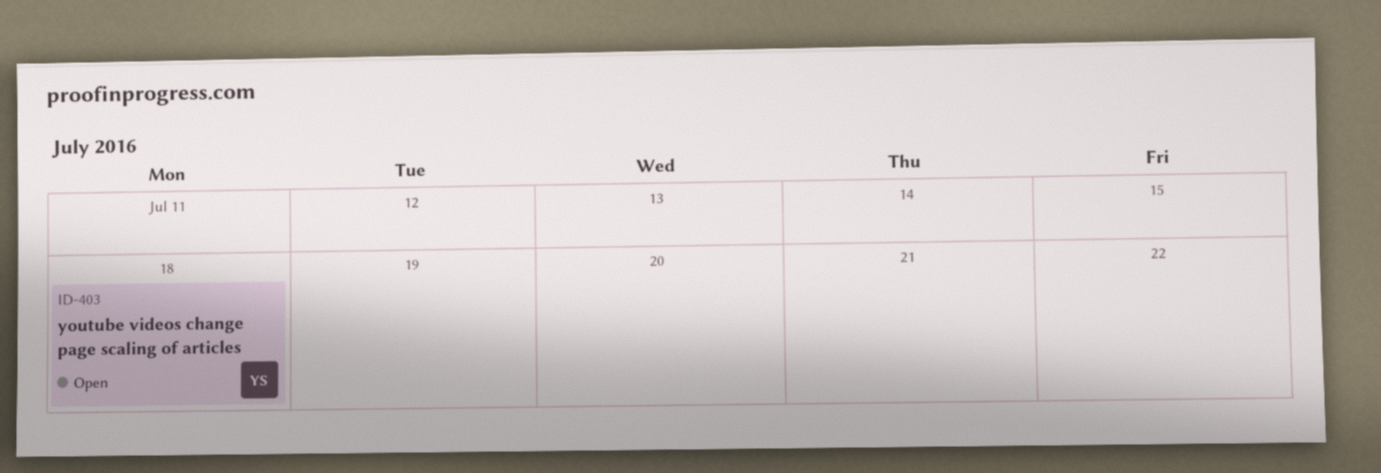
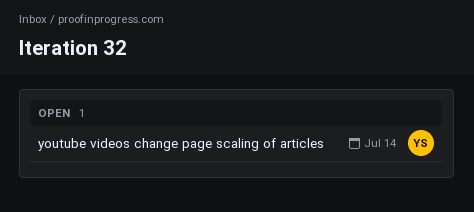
youtube videos change page scaling of articles, due: Jul 18 -> Jul 14

